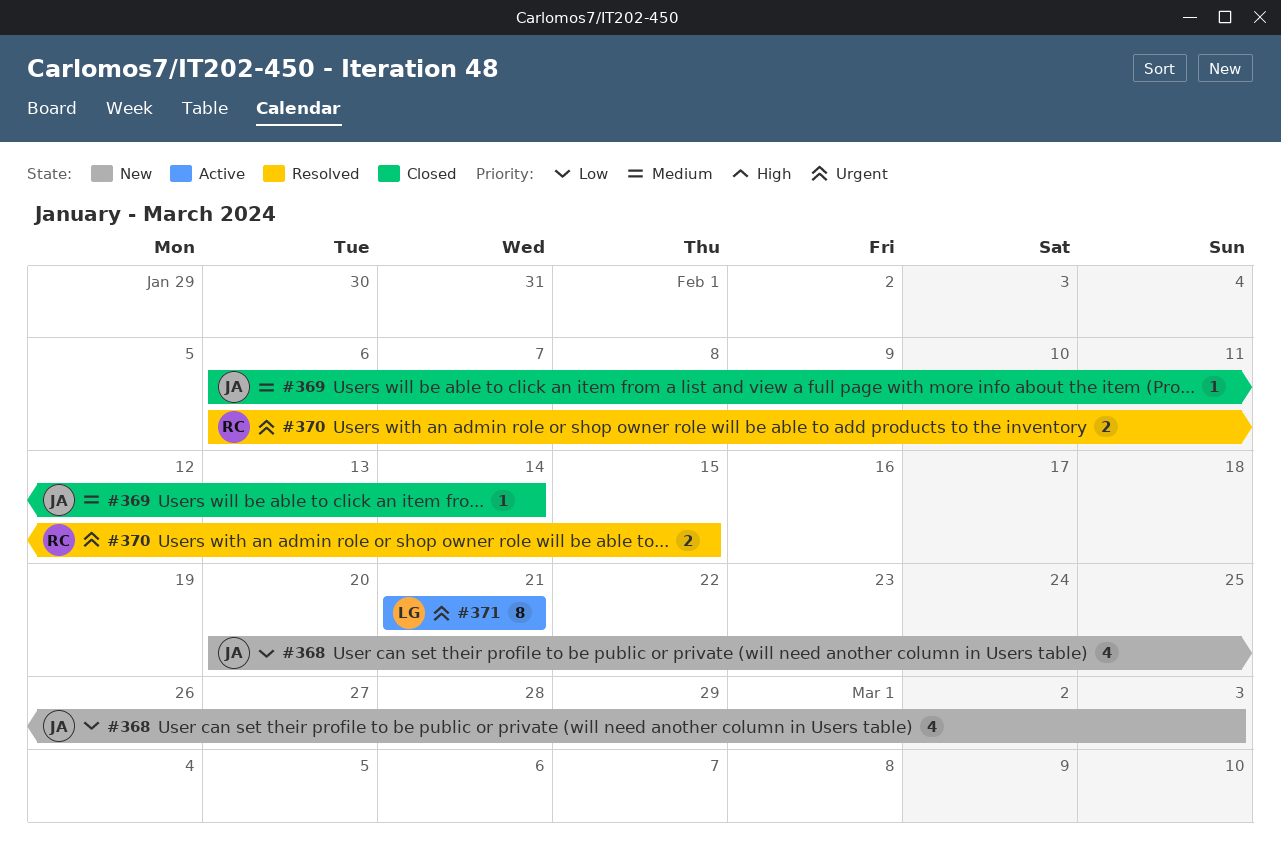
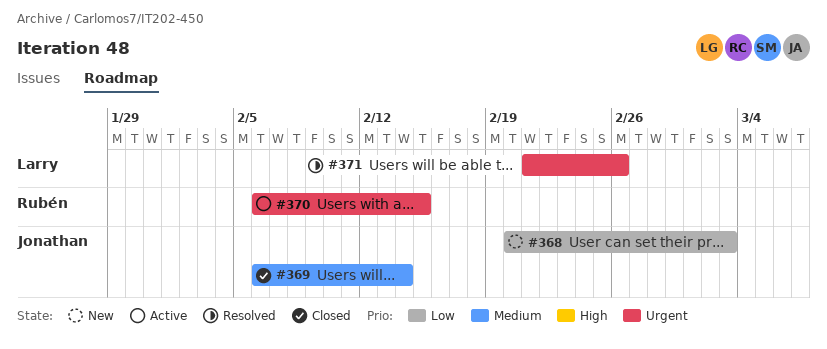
#370, status: Resolved -> Active
#371, status: Active -> Resolved
#371, due: Feb 21 -> Feb 26

